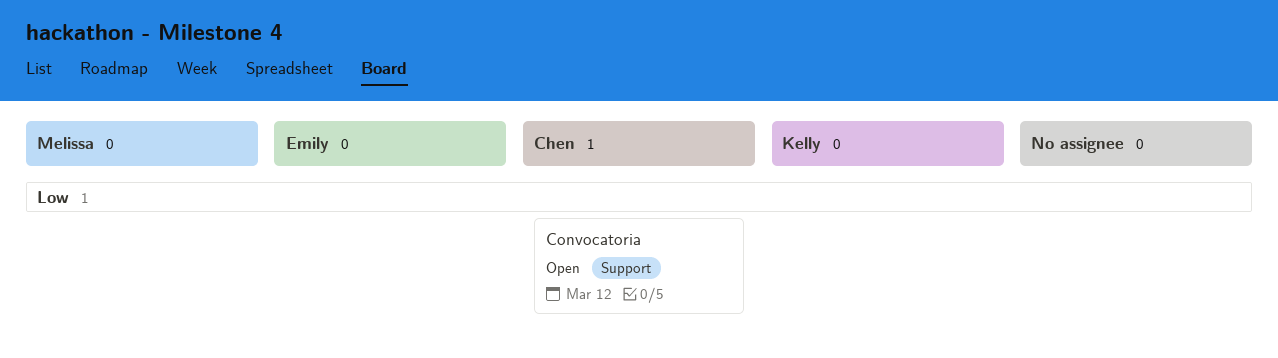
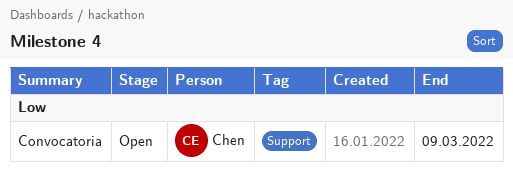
Convocatoria, due: Mar 12 -> Mar 9

